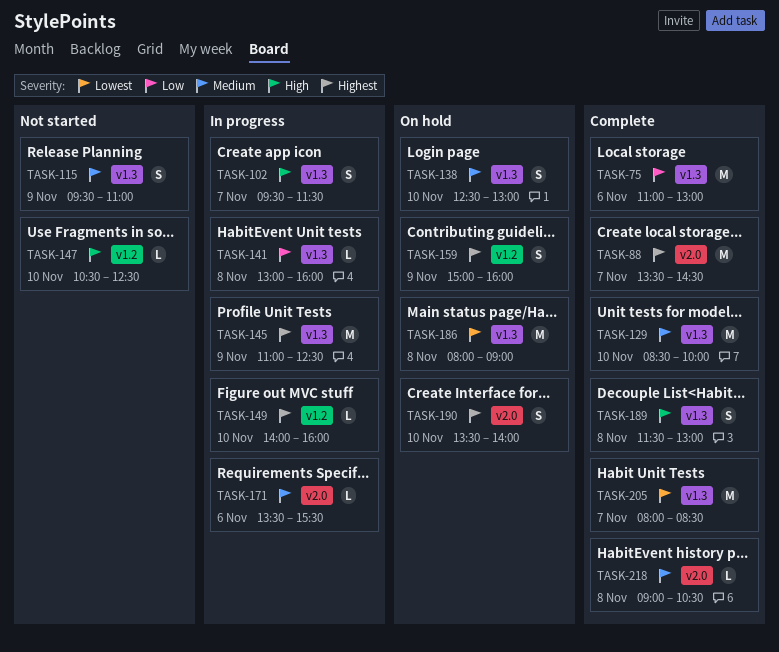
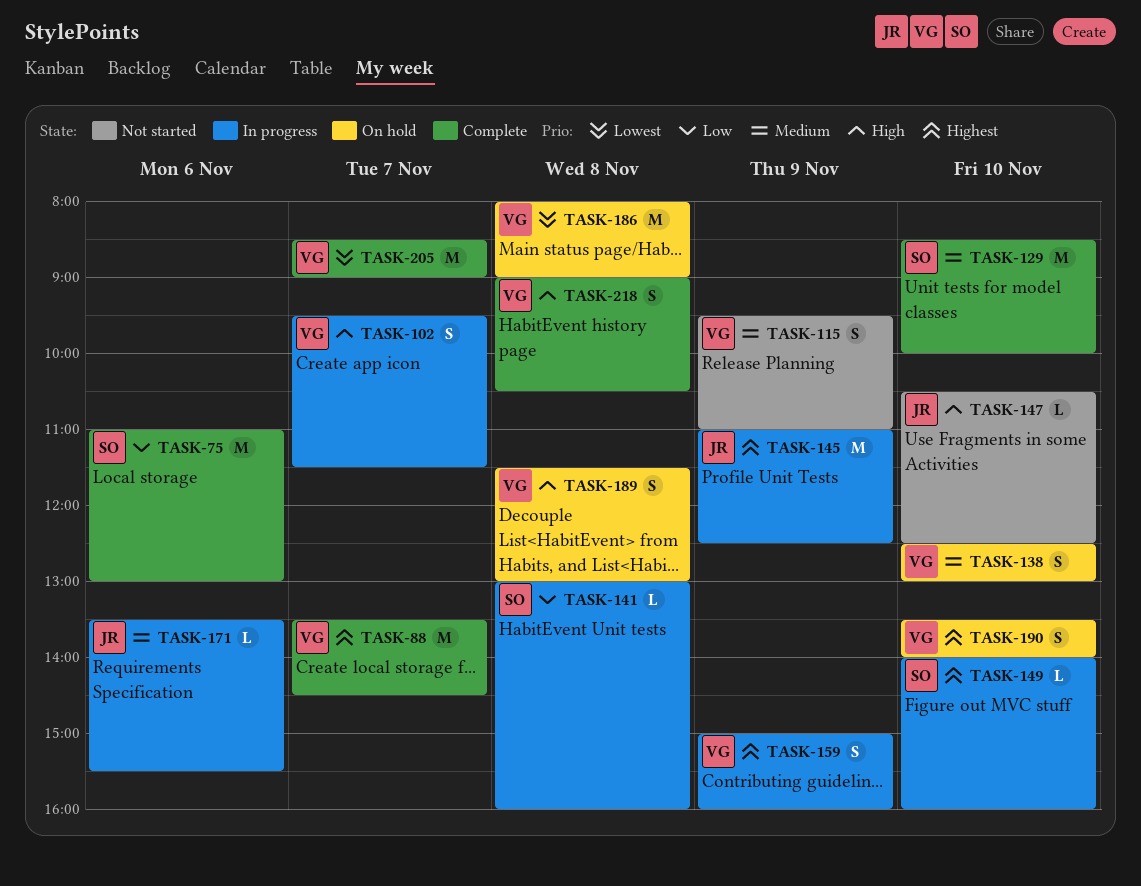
TASK-159, status: On hold -> In progress
TASK-189, status: Complete -> On hold
TASK-205, begins: 08:00 -> 08:30
TASK-205, ends: 08:30 -> 09:00
TASK-218, priority: Medium -> High
TASK-218, estimate: L -> S

